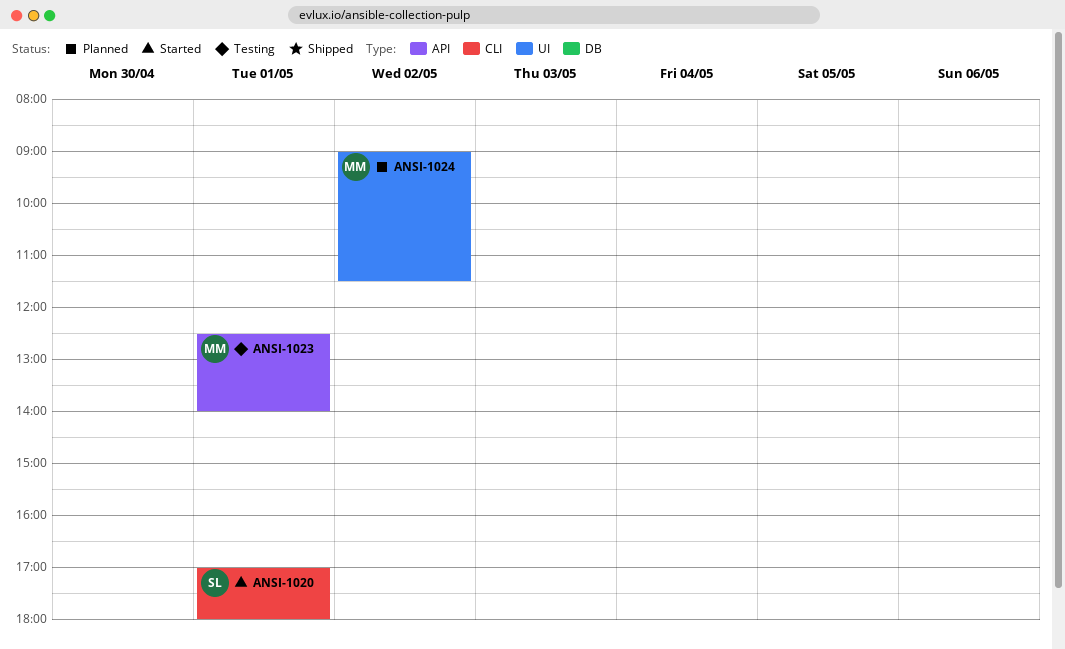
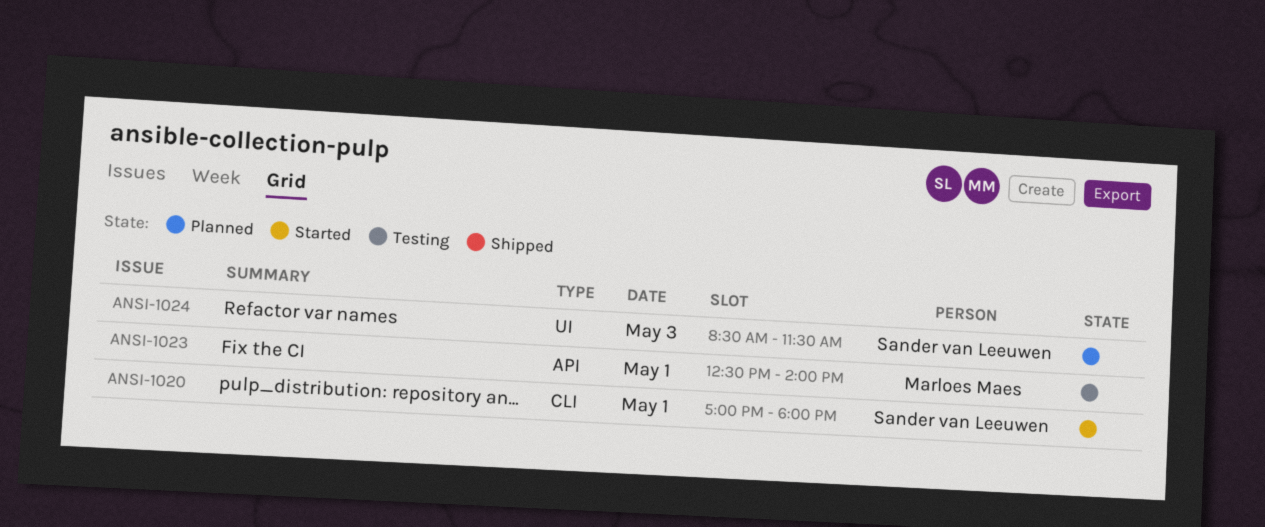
ANSI-1024, owner: Marloes Maes -> Sander van Leeuwen
ANSI-1024, day: May 2 -> May 3
ANSI-1024, begins: 09:00 -> 08:30

